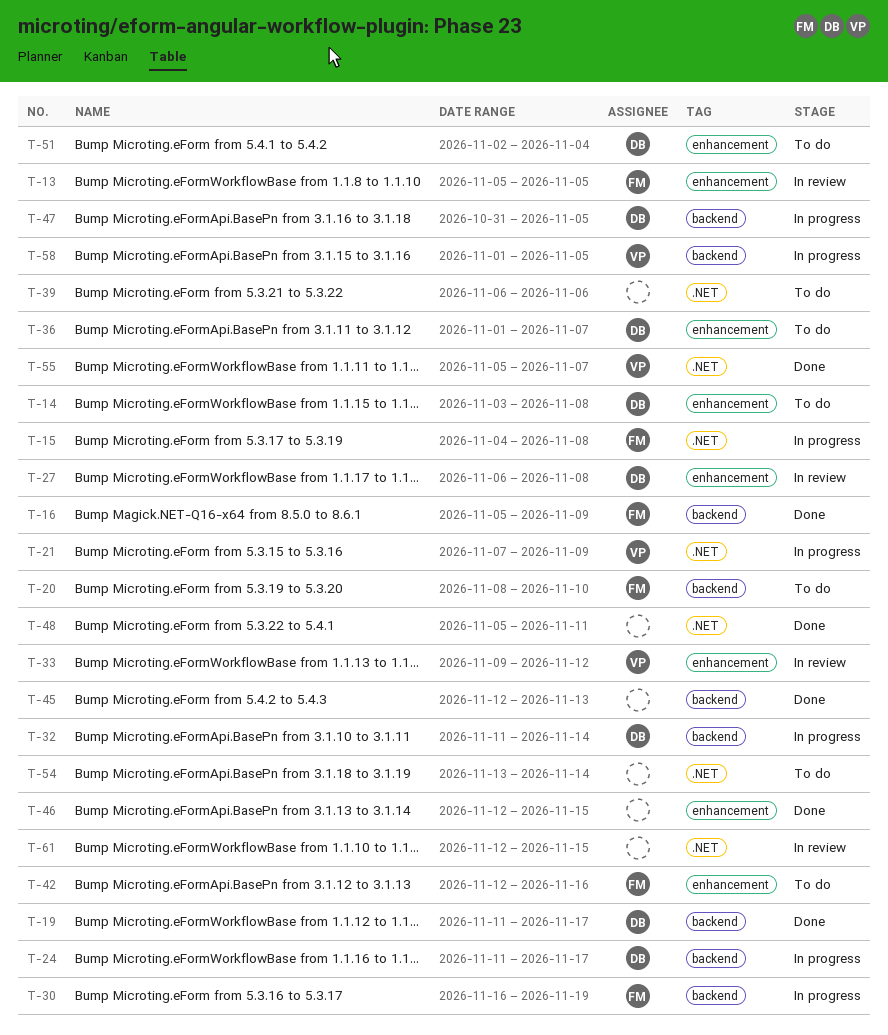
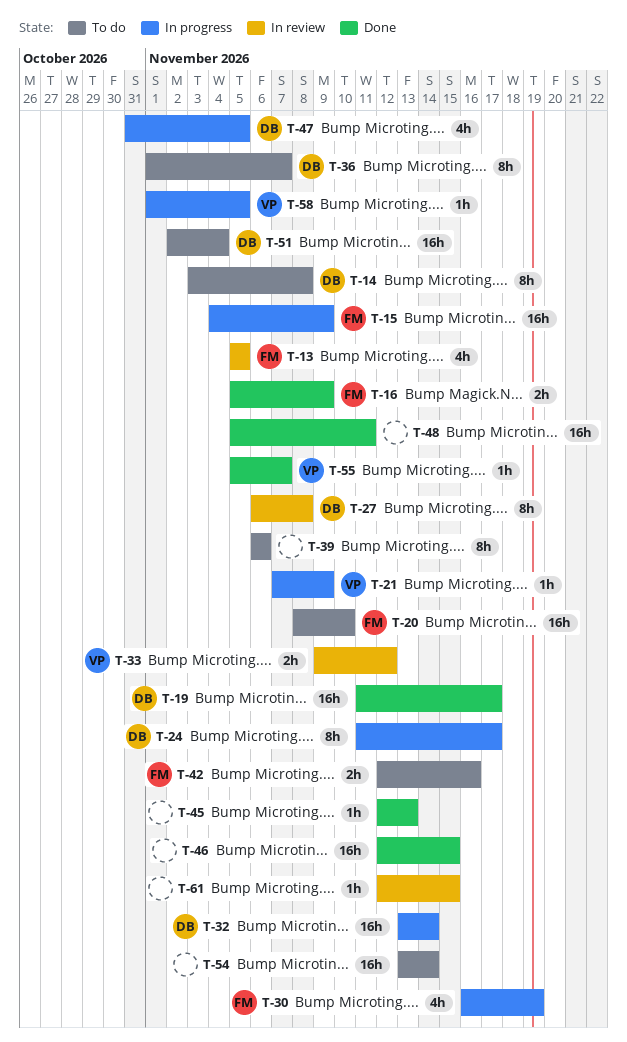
T-15, due: Nov 8 -> Nov 9
T-32, start: Nov 11 -> Nov 13

